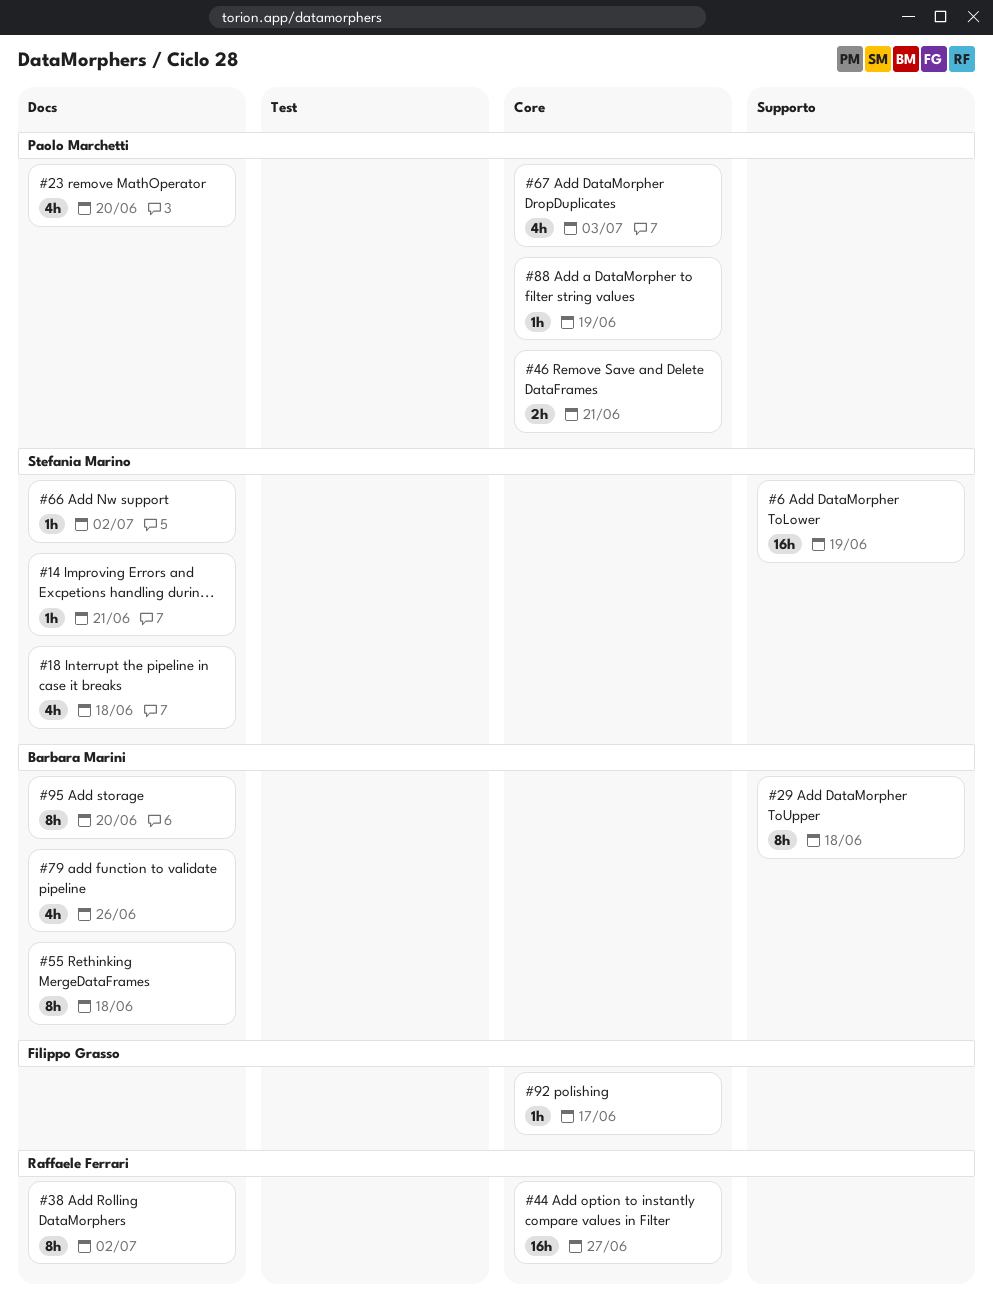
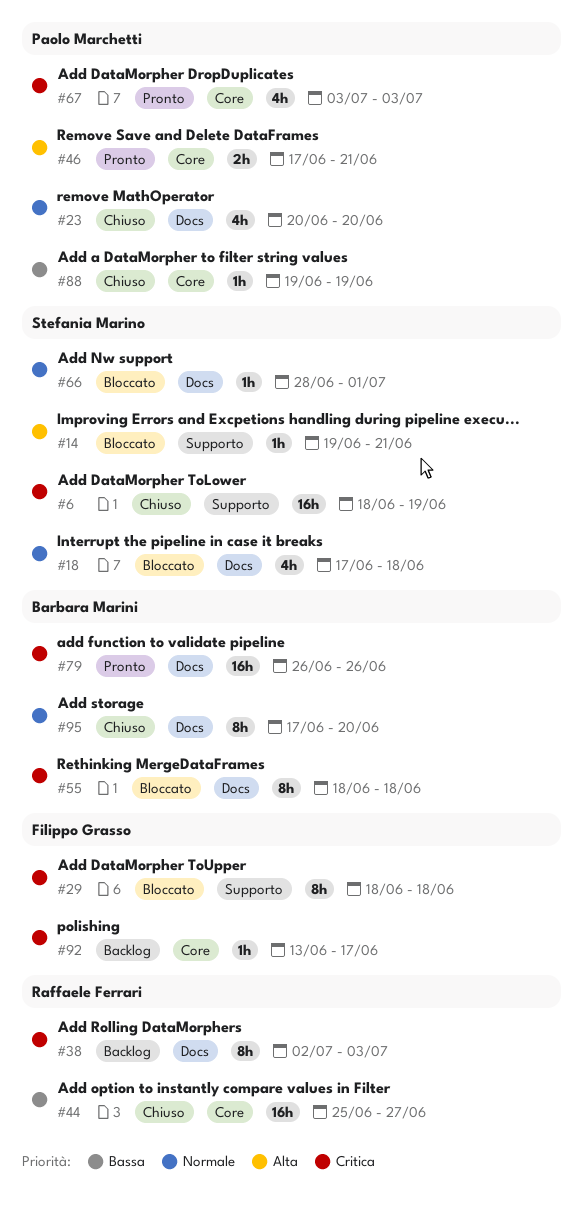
#14, label: Docs -> Supporto
#29, owner: Barbara Marini -> Filippo Grasso
#38, due: Jul 2 -> Jul 3
#66, due: Jul 2 -> Jul 1
#79, estimate: 4h -> 16h

